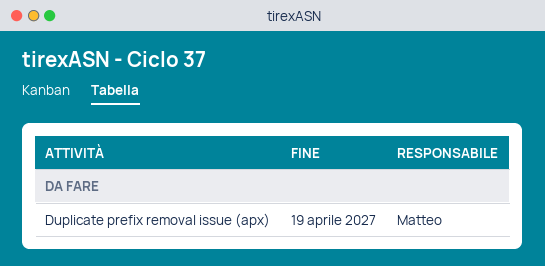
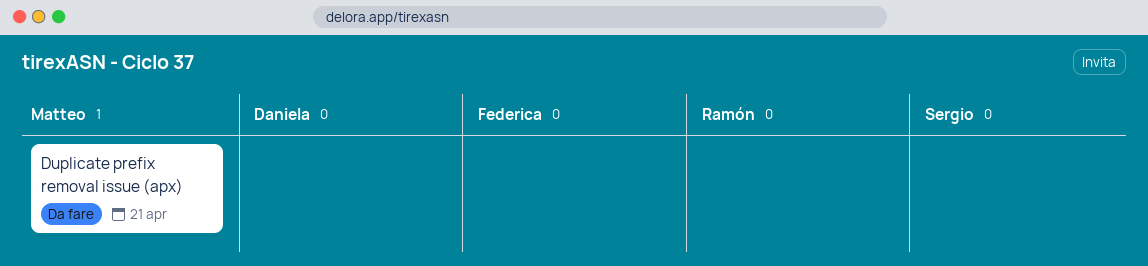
Duplicate prefix removal issue (apx), due: Apr 19 -> Apr 21

